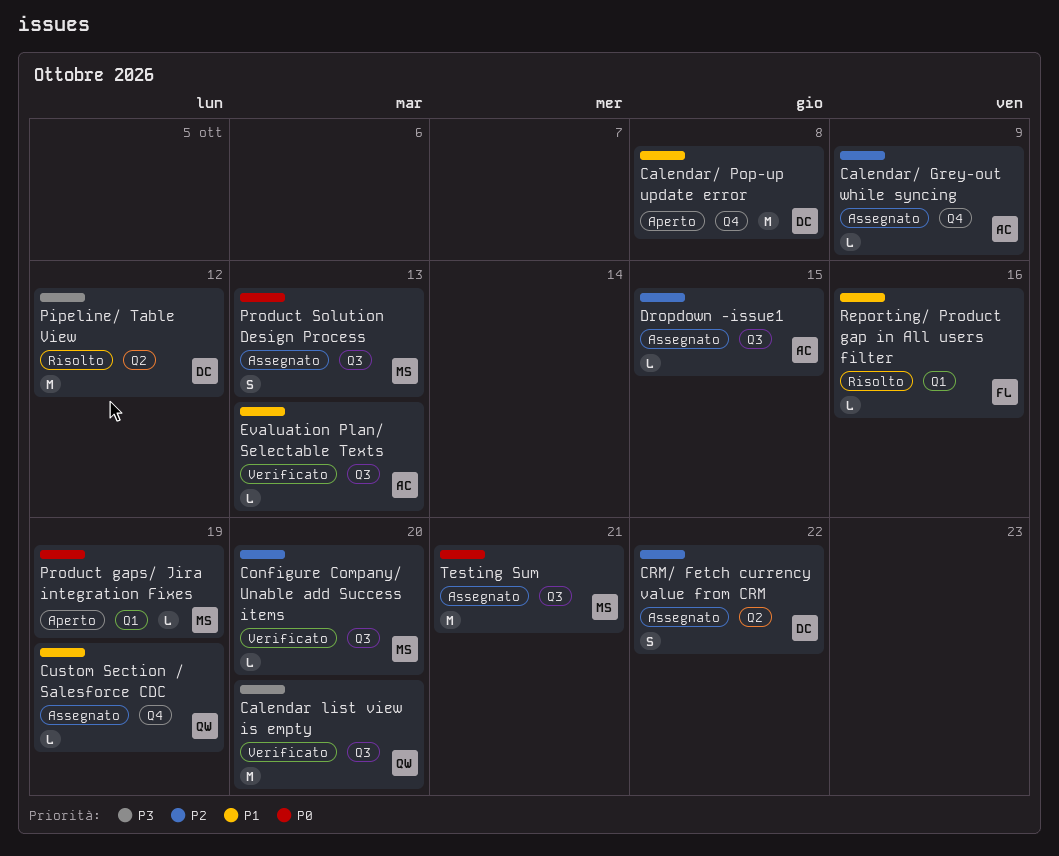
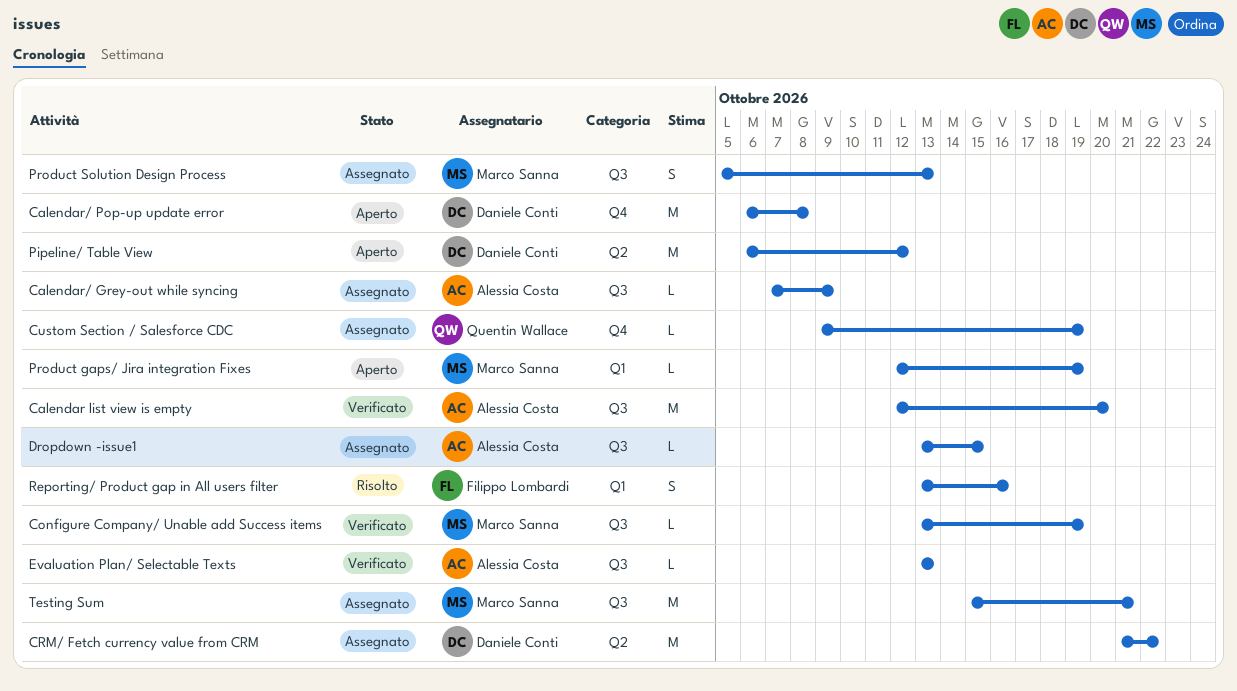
Calendar list view is empty, owner: Quentin Wallace -> Alessia Costa
Calendar/ Grey-out while syncing, label: Q4 -> Q3
Configure Company/ Unable add Success items, due: Oct 20 -> Oct 19
CRM/ Fetch currency value from CRM, estimate: S -> M
Pipeline/ Table View, status: Risolto -> Aperto
Reporting/ Product gap in All users filter, estimate: L -> S

